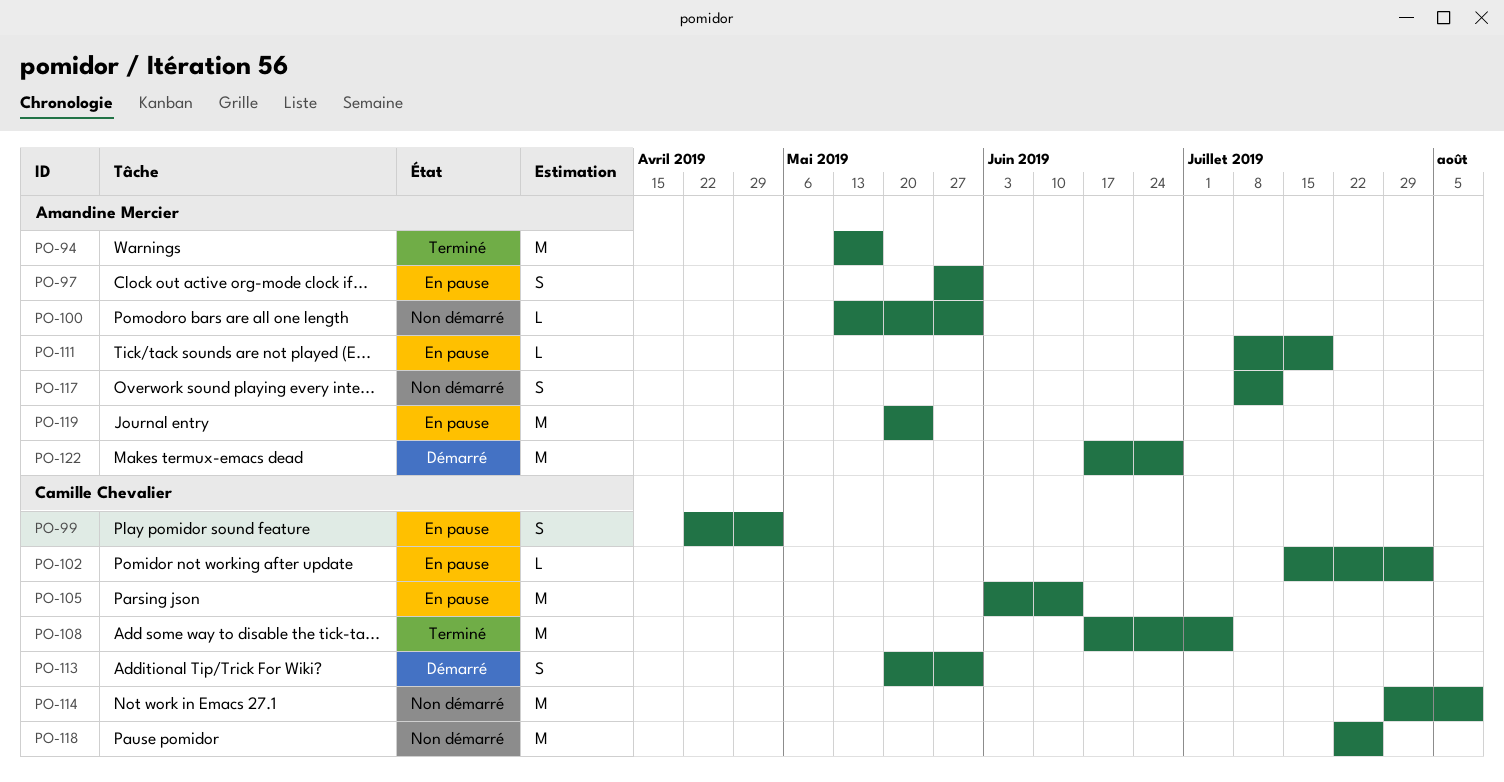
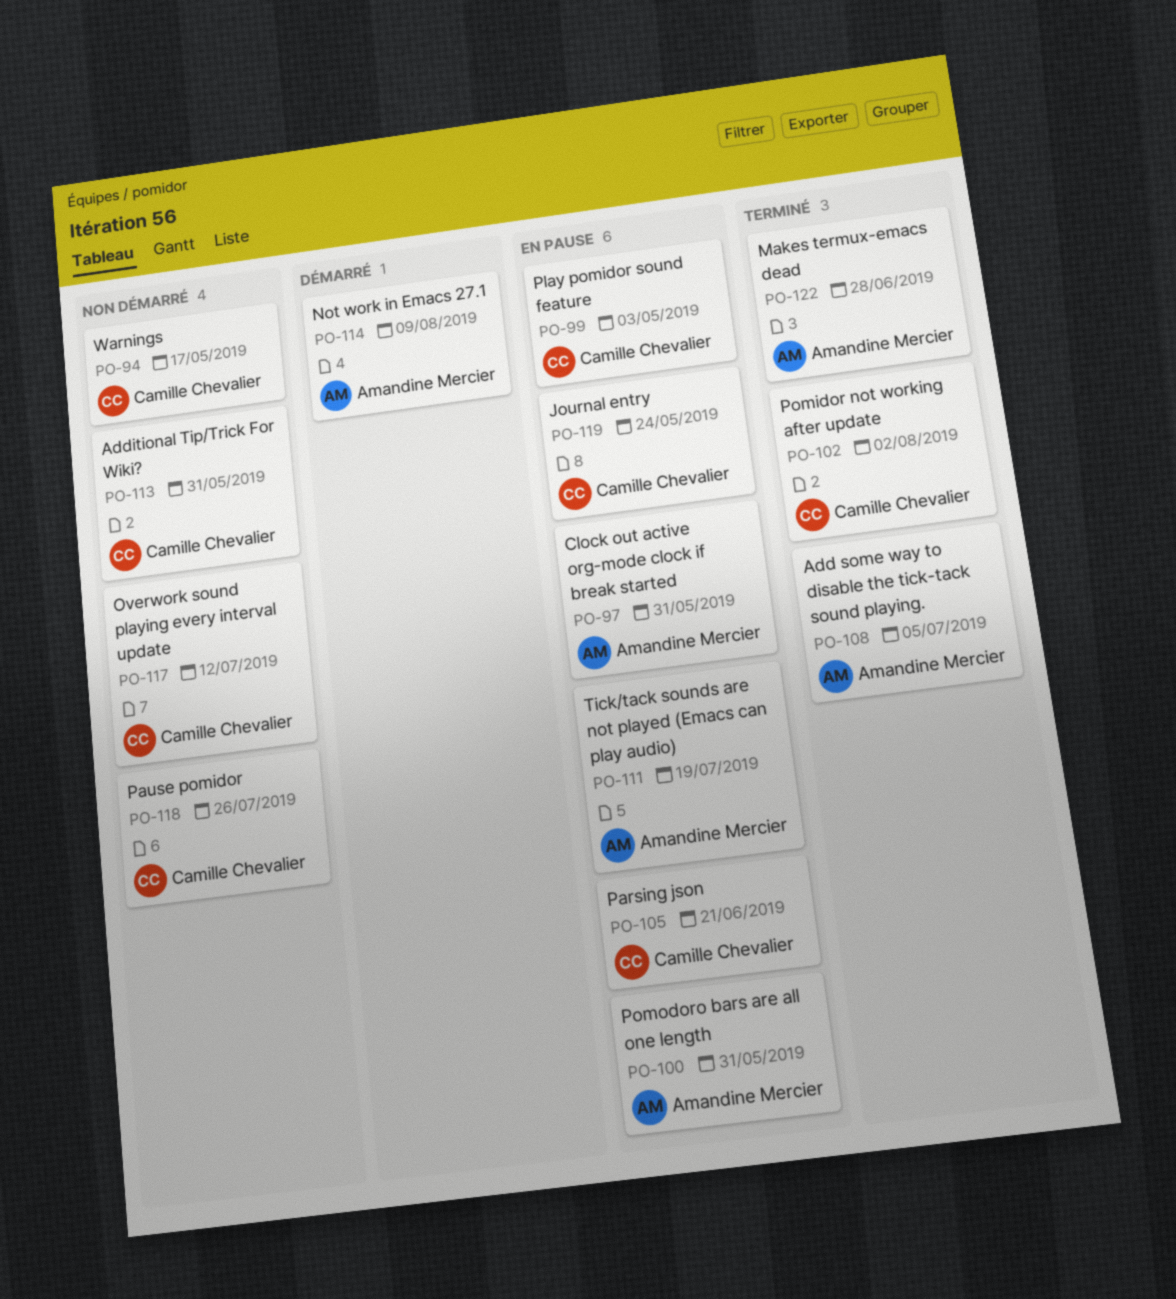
PO-94, status: Terminé -> Non démarré
PO-94, owner: Amandine Mercier -> Camille Chevalier
PO-100, status: Non démarré -> En pause
PO-102, status: En pause -> Terminé
PO-105, due: Jun 14 -> Jun 21
PO-108, owner: Camille Chevalier -> Amandine Mercier
PO-113, status: Démarré -> Non démarré
PO-114, status: Non démarré -> Démarré
PO-114, owner: Camille Chevalier -> Amandine Mercier
PO-117, owner: Amandine Mercier -> Camille Chevalier
PO-119, owner: Amandine Mercier -> Camille Chevalier
PO-122, status: Démarré -> Terminé

